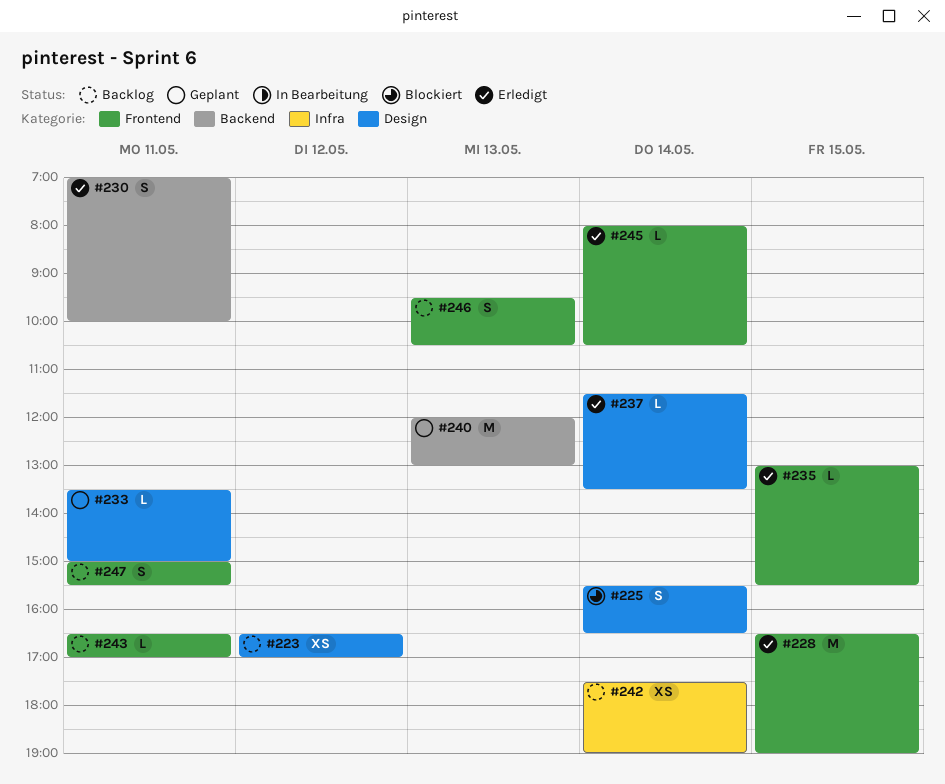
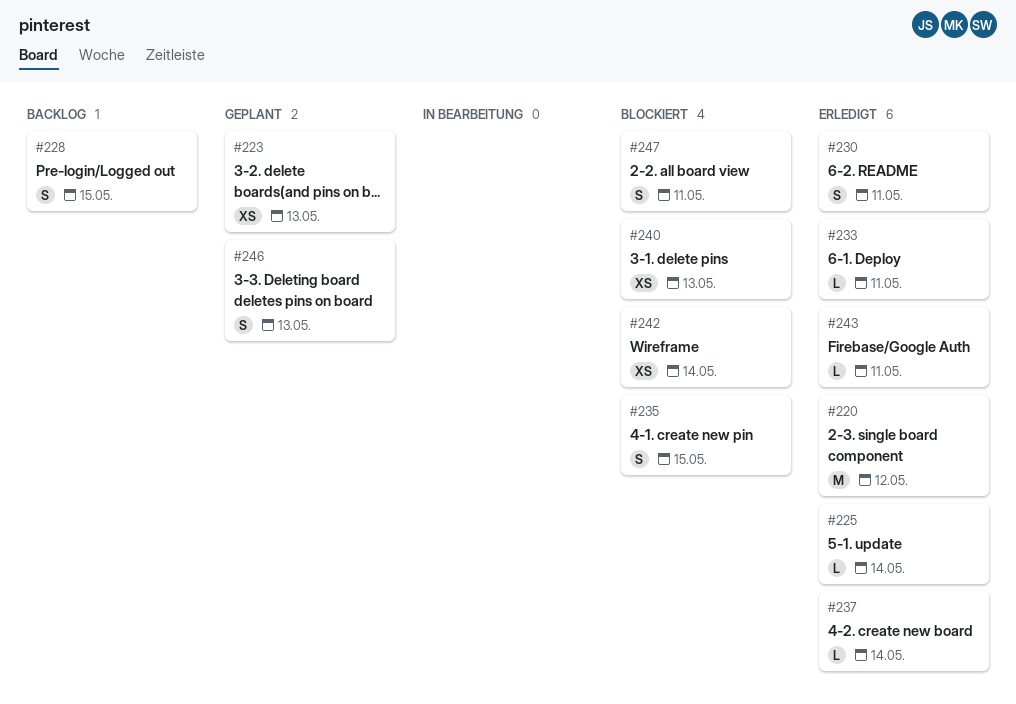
#220: none -> present
#223, status: Backlog -> Geplant
#223, day: May 12 -> May 13
#225, status: Blockiert -> Erledigt
#225, estimate: S -> L
#228, status: Erledigt -> Backlog
#228, estimate: M -> S
#233, status: Geplant -> Erledigt
#235, status: Erledigt -> Blockiert
#235, estimate: L -> S
#240, status: Geplant -> Blockiert
#240, estimate: M -> XS
#242, status: Backlog -> Blockiert
#243, status: Backlog -> Erledigt
#245: present -> none
#246, status: Backlog -> Geplant
#247, status: Backlog -> Blockiert

